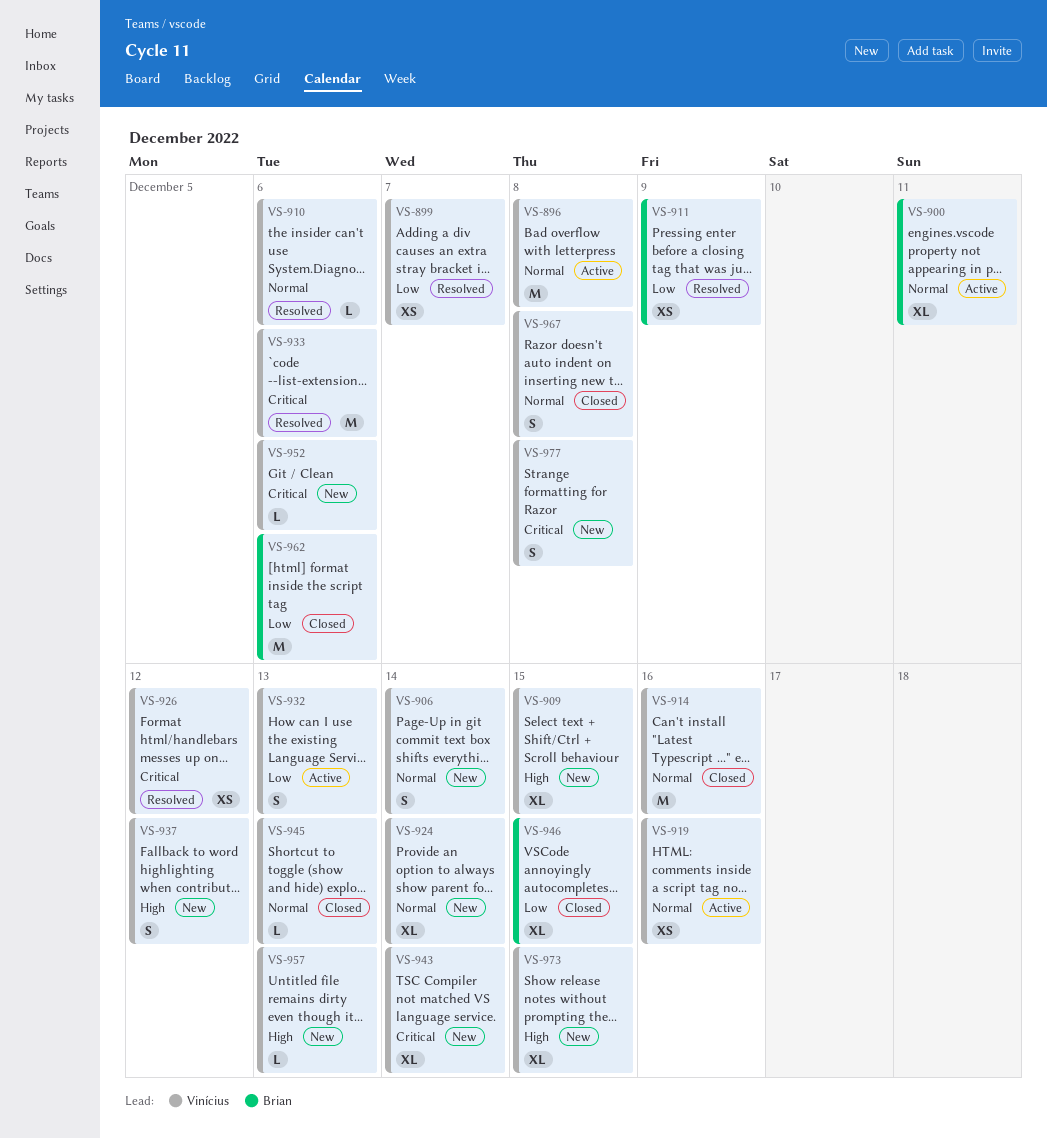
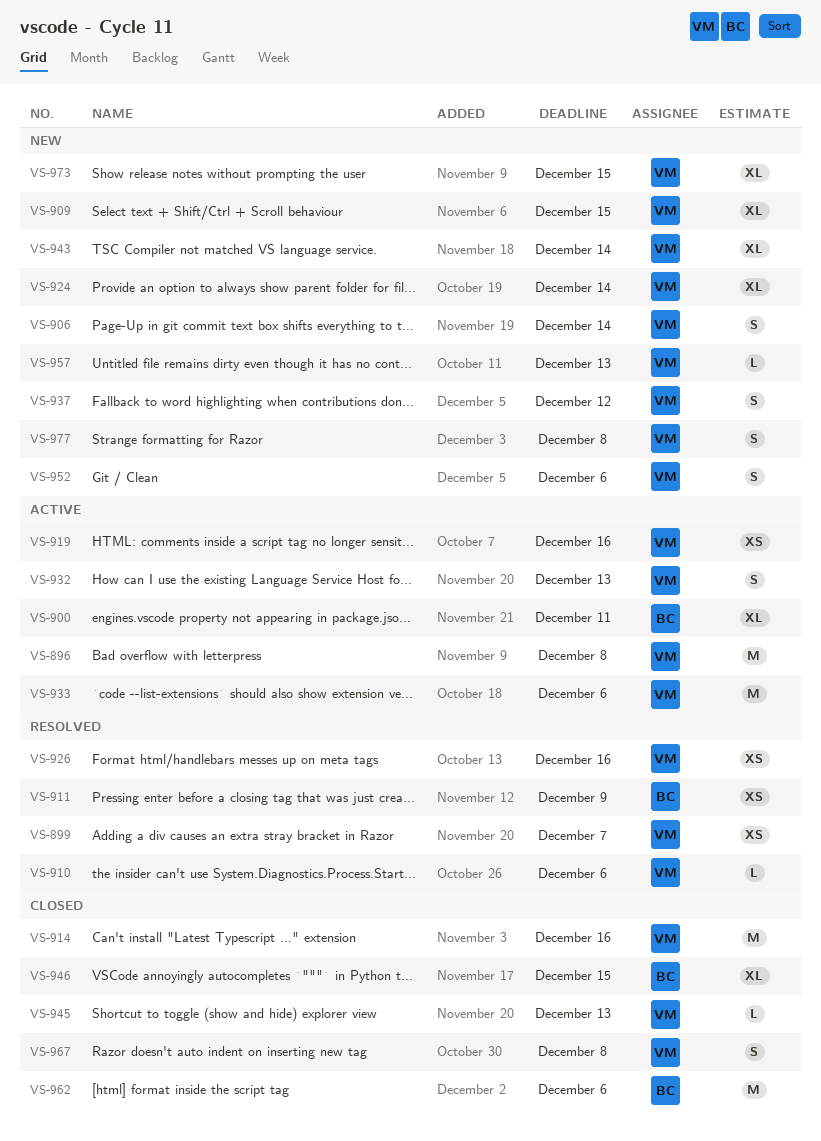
VS-926, due: Dec 12 -> Dec 16
VS-933, status: Resolved -> Active
VS-952, estimate: L -> S

